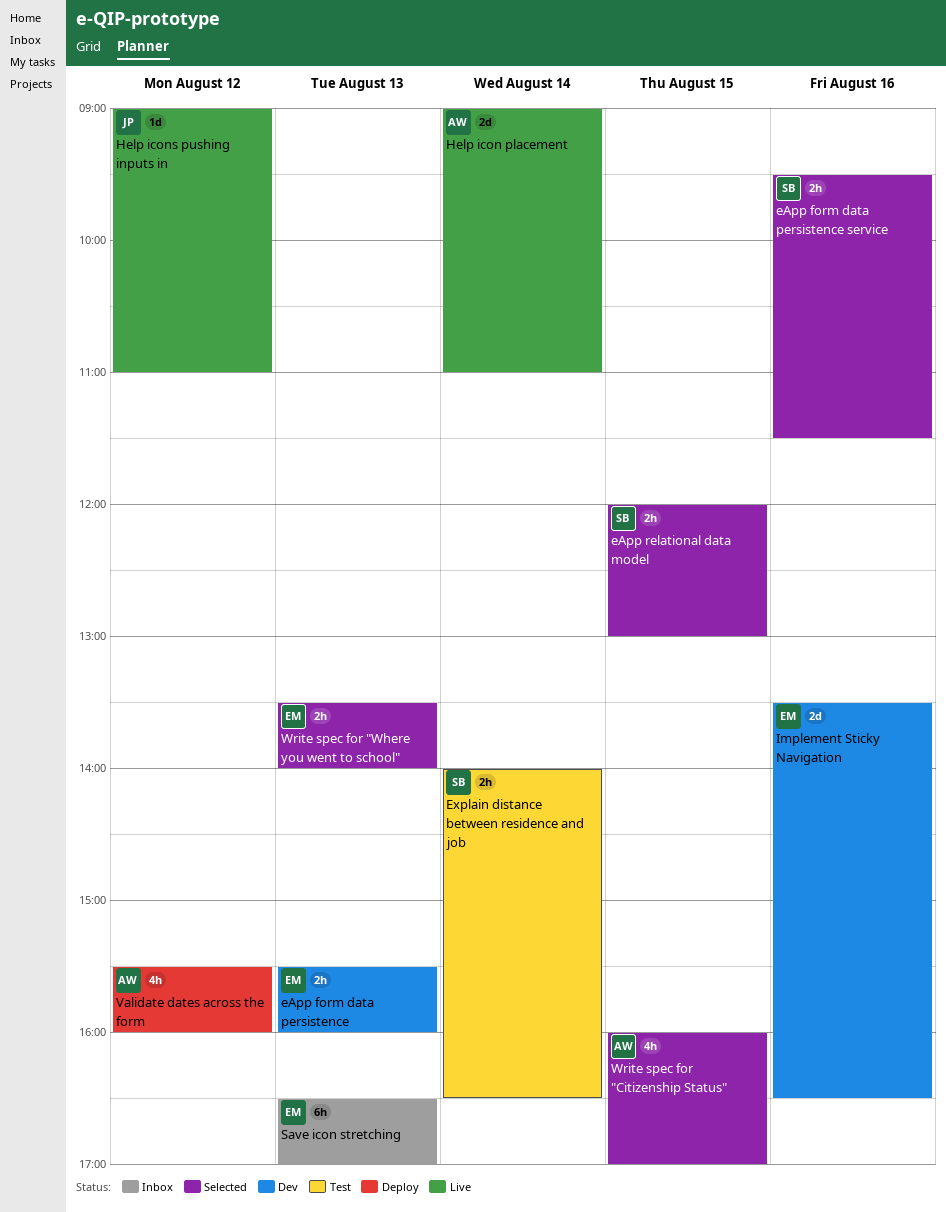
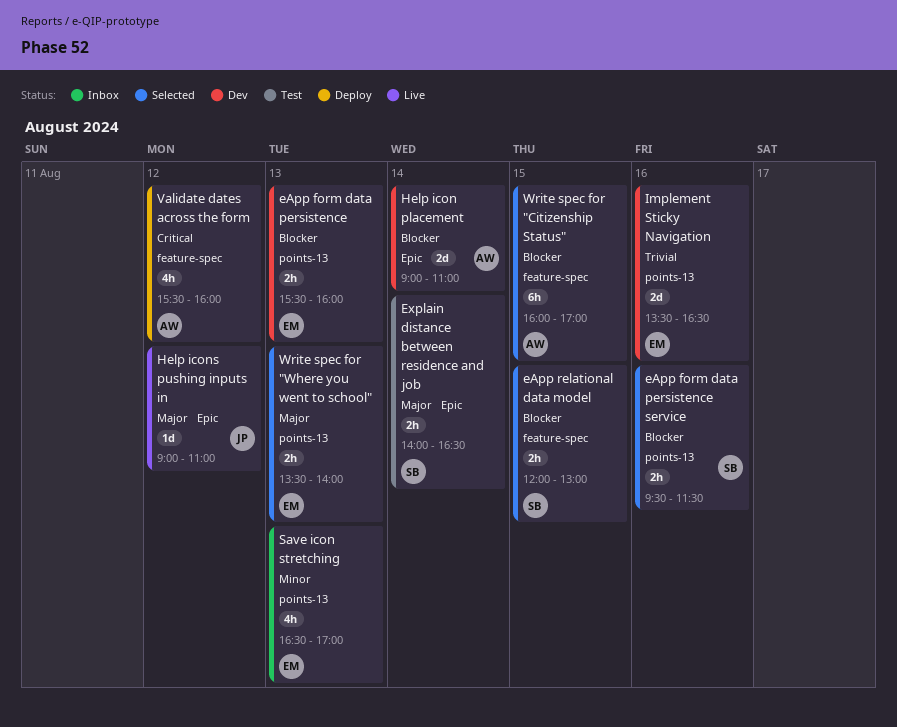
Help icon placement, status: Live -> Dev
Save icon stretching, estimate: 6h -> 4h
Write spec for "Citizenship Status", estimate: 4h -> 6h

